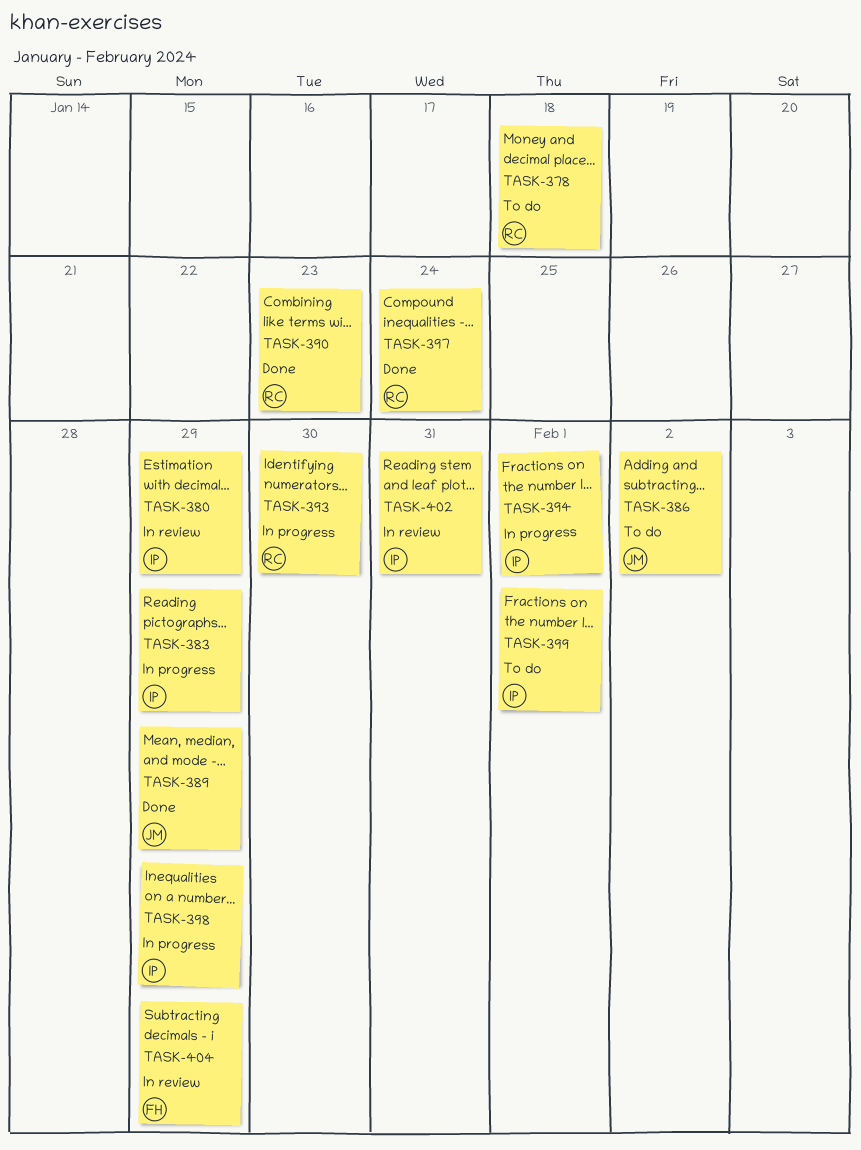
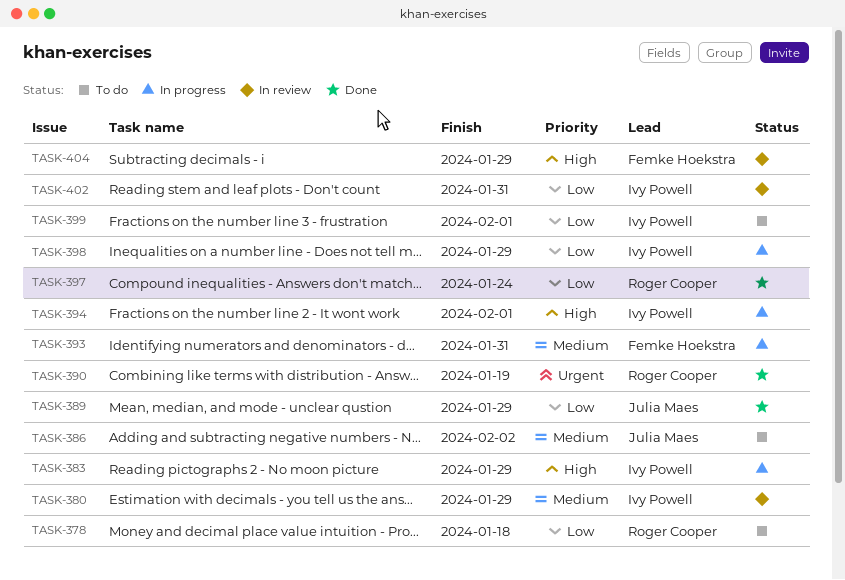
TASK-390, due: Jan 23 -> Jan 19
TASK-393, owner: Roger Cooper -> Femke Hoekstra
TASK-393, due: Jan 30 -> Jan 31

